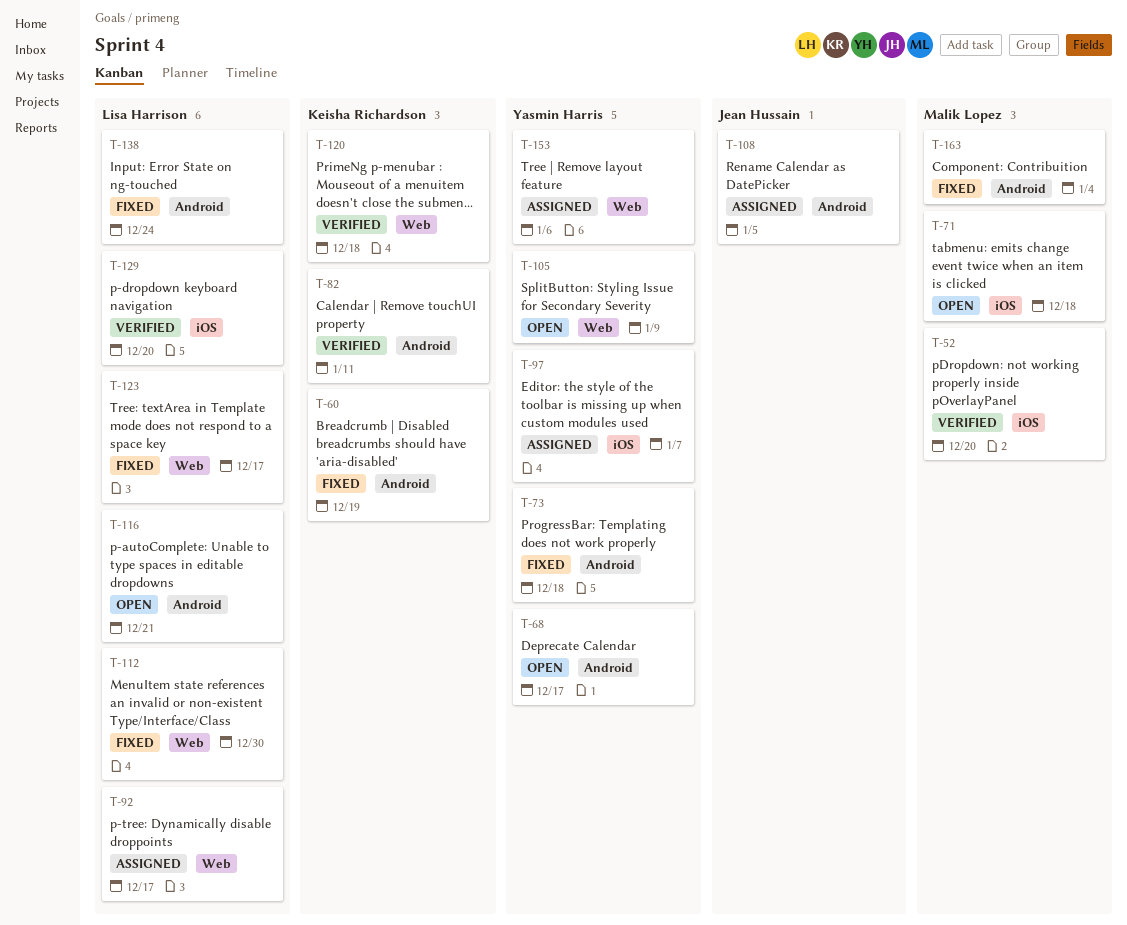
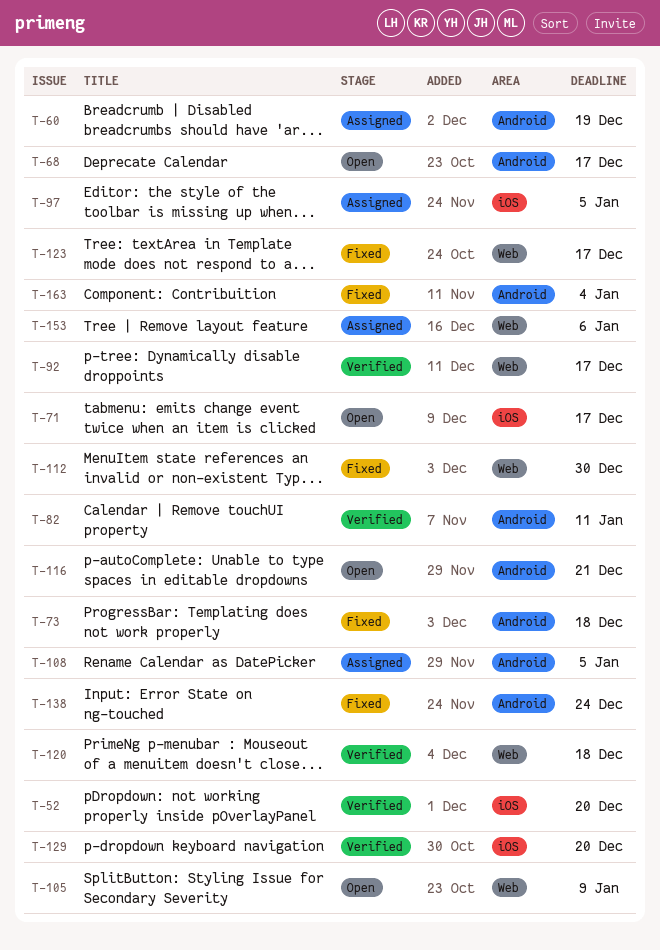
T-60, status: Fixed -> Assigned
T-71, due: Dec 18 -> Dec 17
T-92, status: Assigned -> Verified
T-97, due: Jan 7 -> Jan 5

